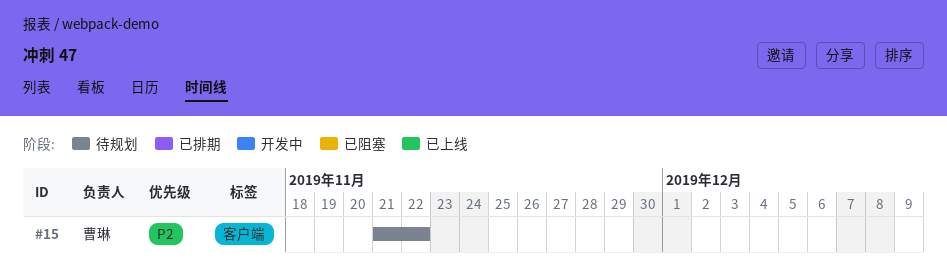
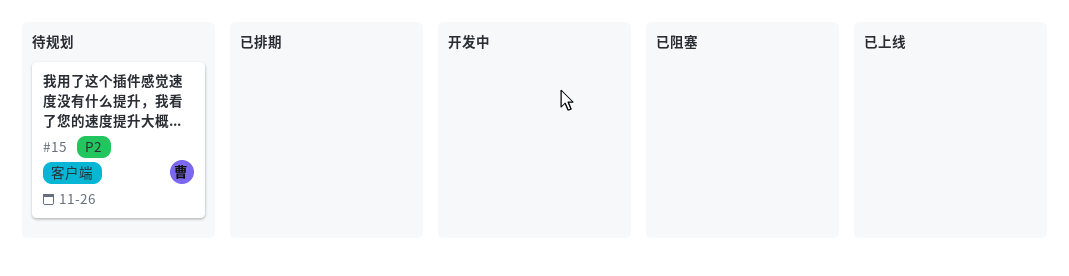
#15, due: Nov 22 -> Nov 26

